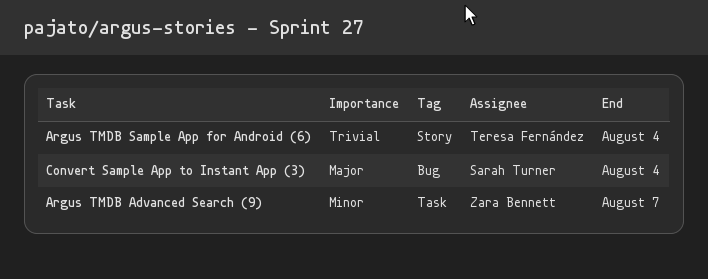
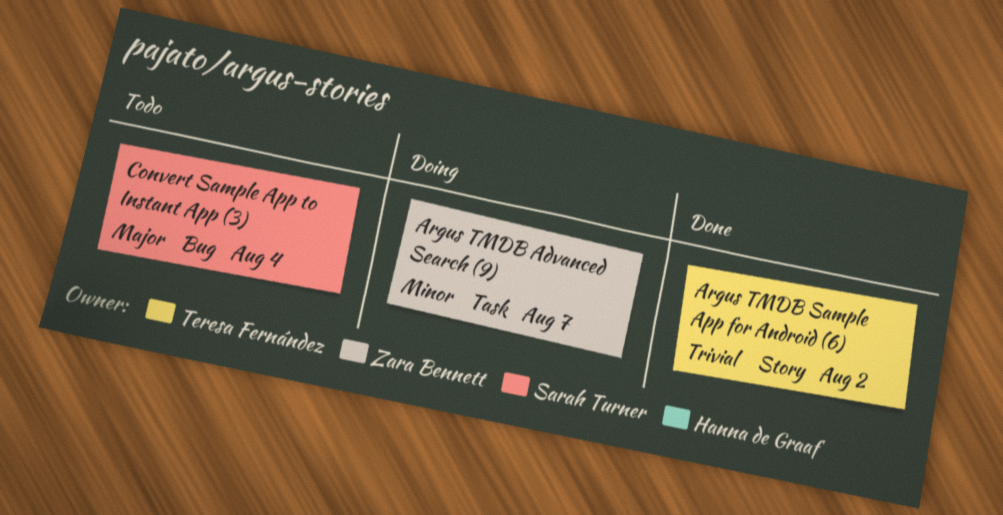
Argus TMDB Sample App for Android (6), due: Aug 4 -> Aug 2

